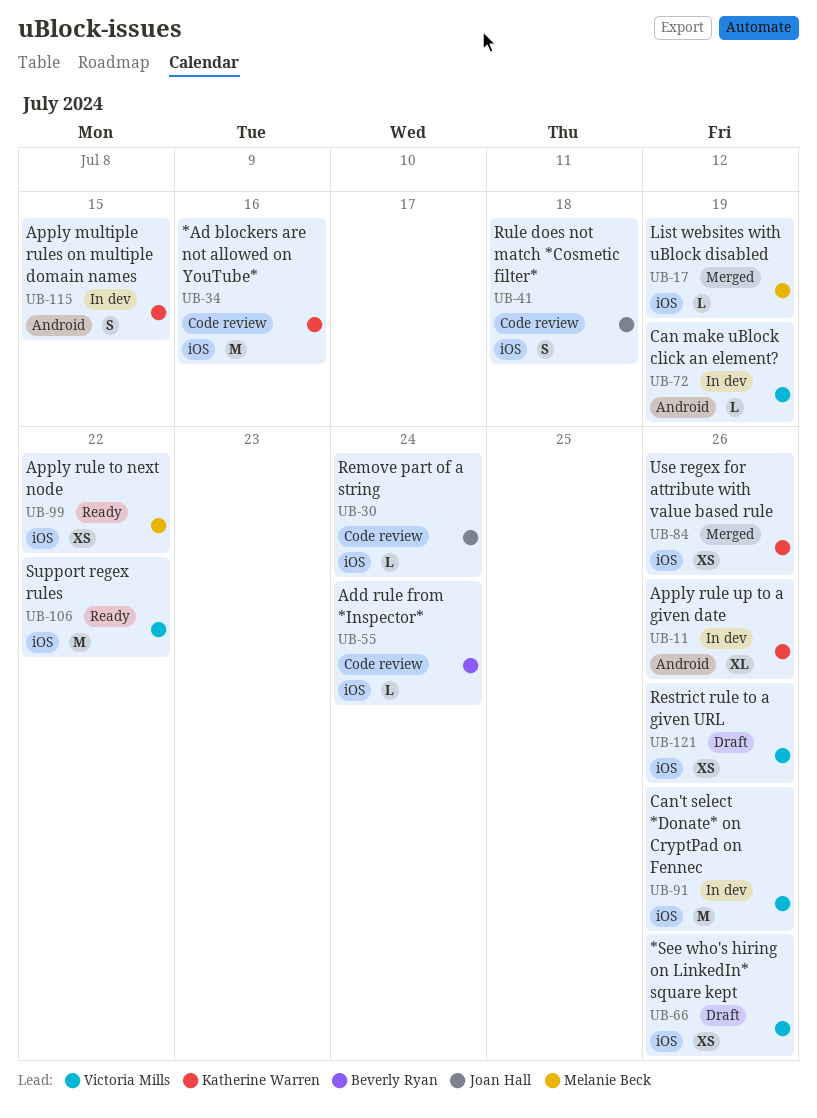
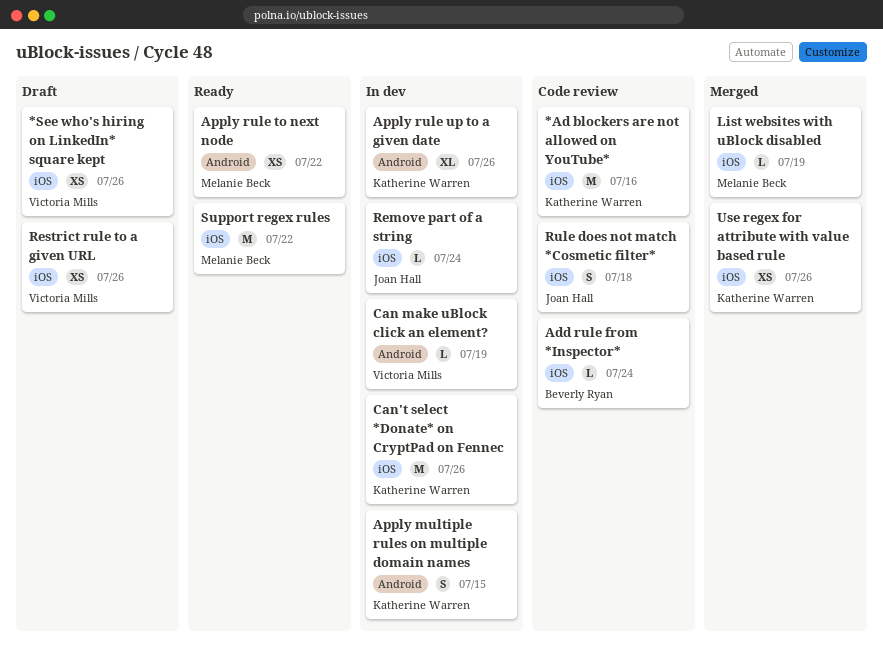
Apply rule to next node, label: iOS -> Android
Can't select *Donate* on CryptPad on Fennec, owner: Victoria Mills -> Katherine Warren
Remove part of a string, status: Code review -> In dev
Support regex rules, owner: Victoria Mills -> Melanie Beck

